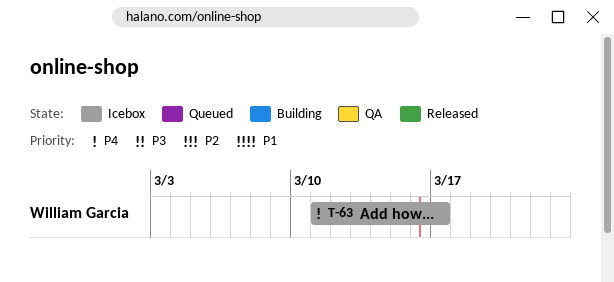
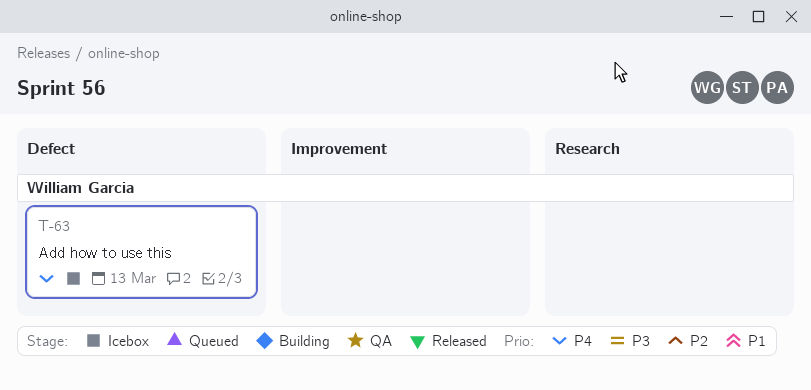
T-63, due: Mar 17 -> Mar 13

